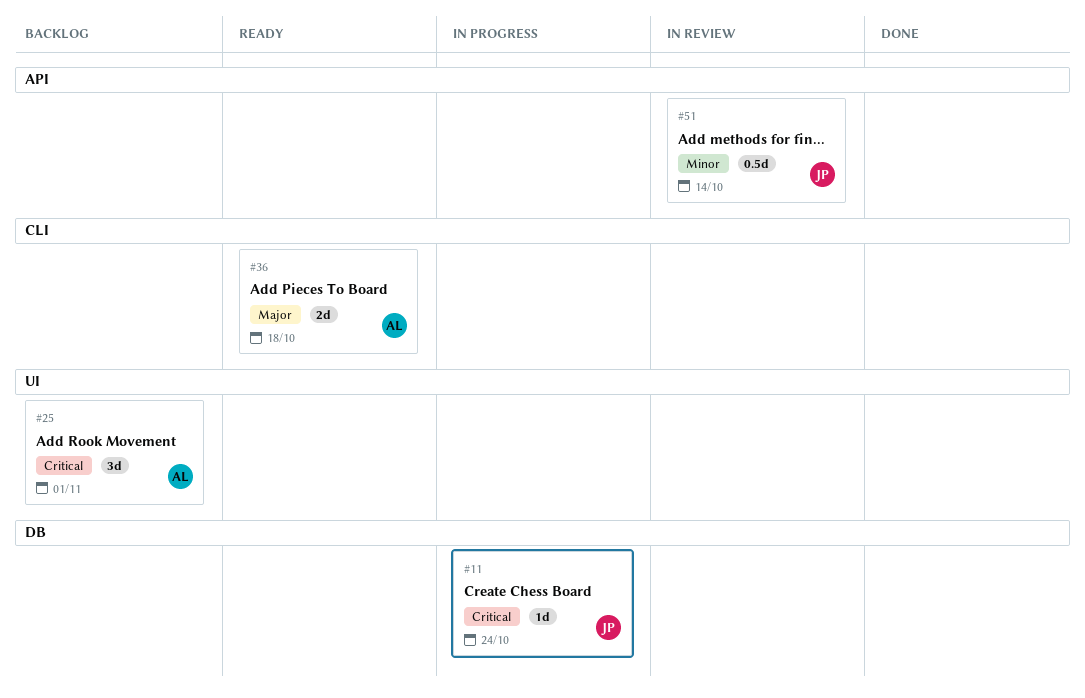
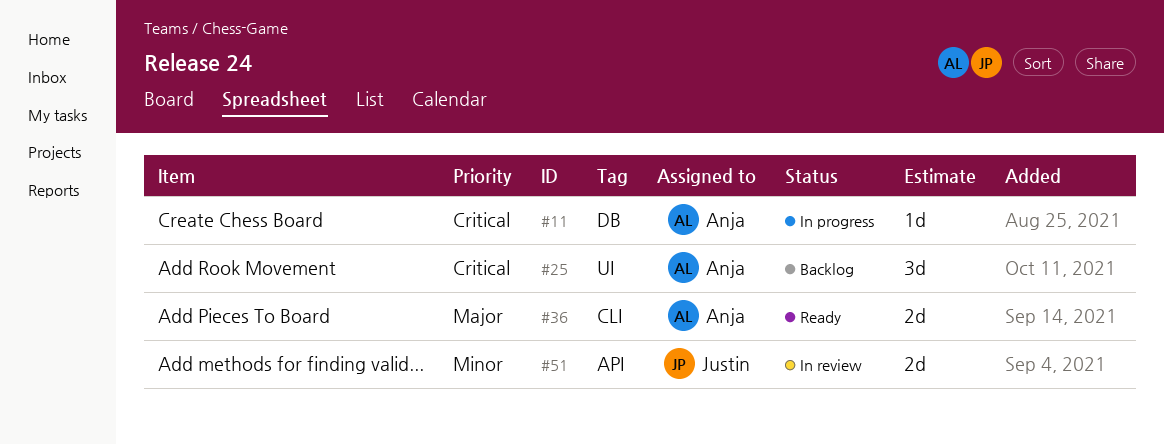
#11, owner: Justin -> Anja
#51, estimate: 0.5d -> 2d

